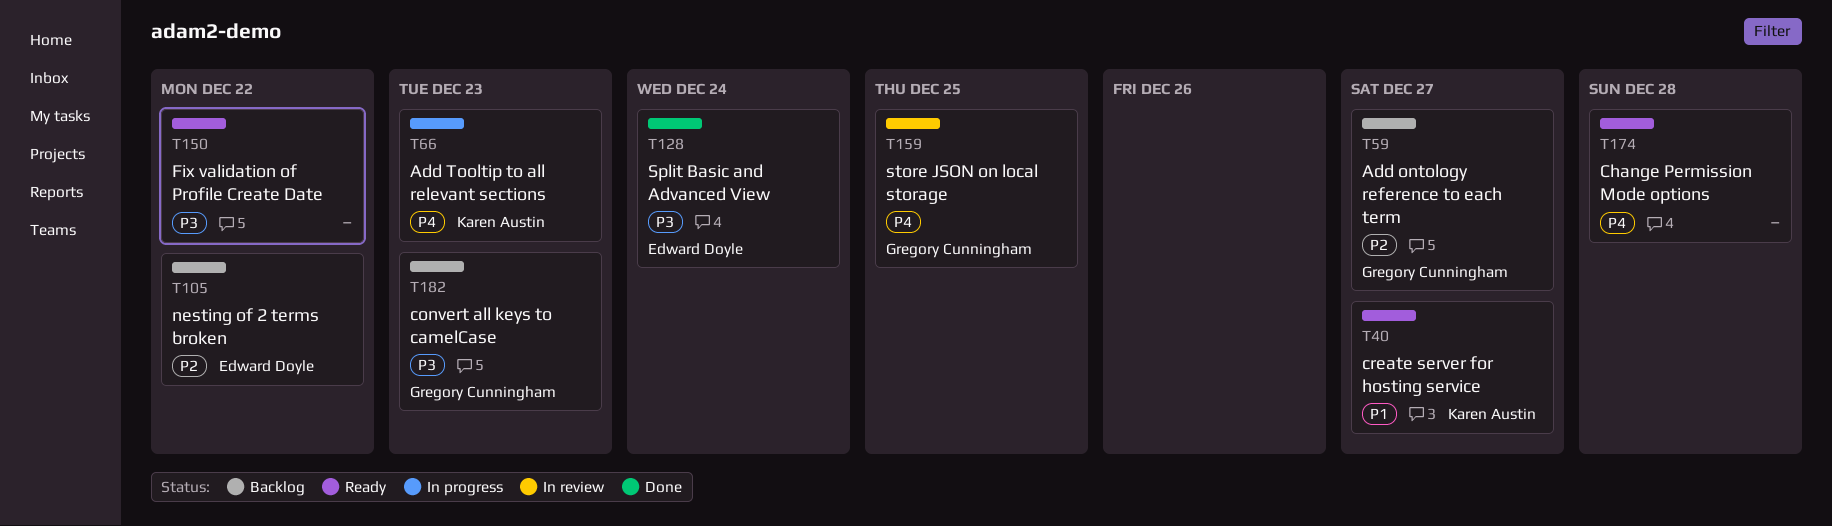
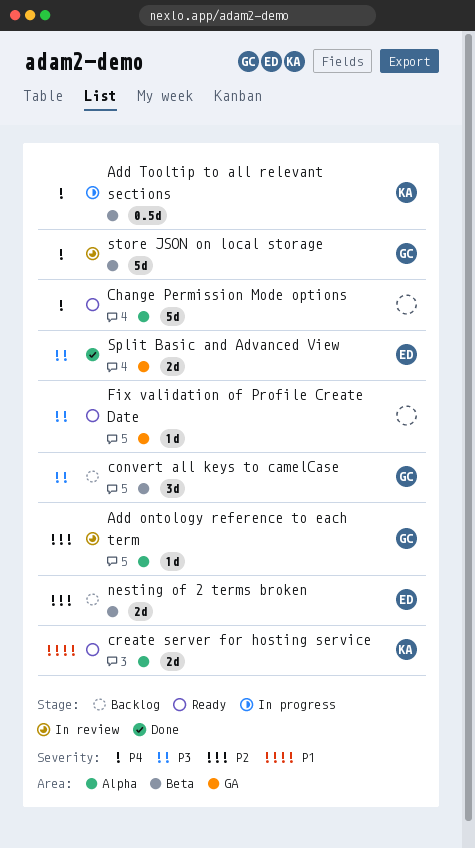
Add ontology reference to each term, status: Backlog -> In review

